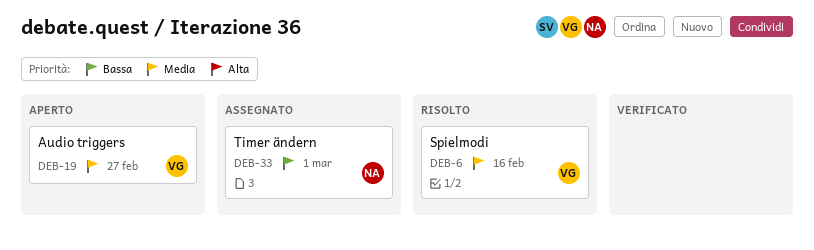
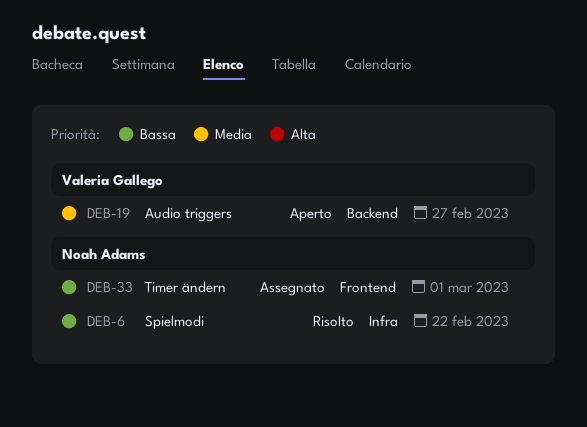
DEB-6, owner: Valeria Gallego -> Noah Adams
DEB-6, priority: Media -> Bassa
DEB-6, due: Feb 16 -> Feb 22

